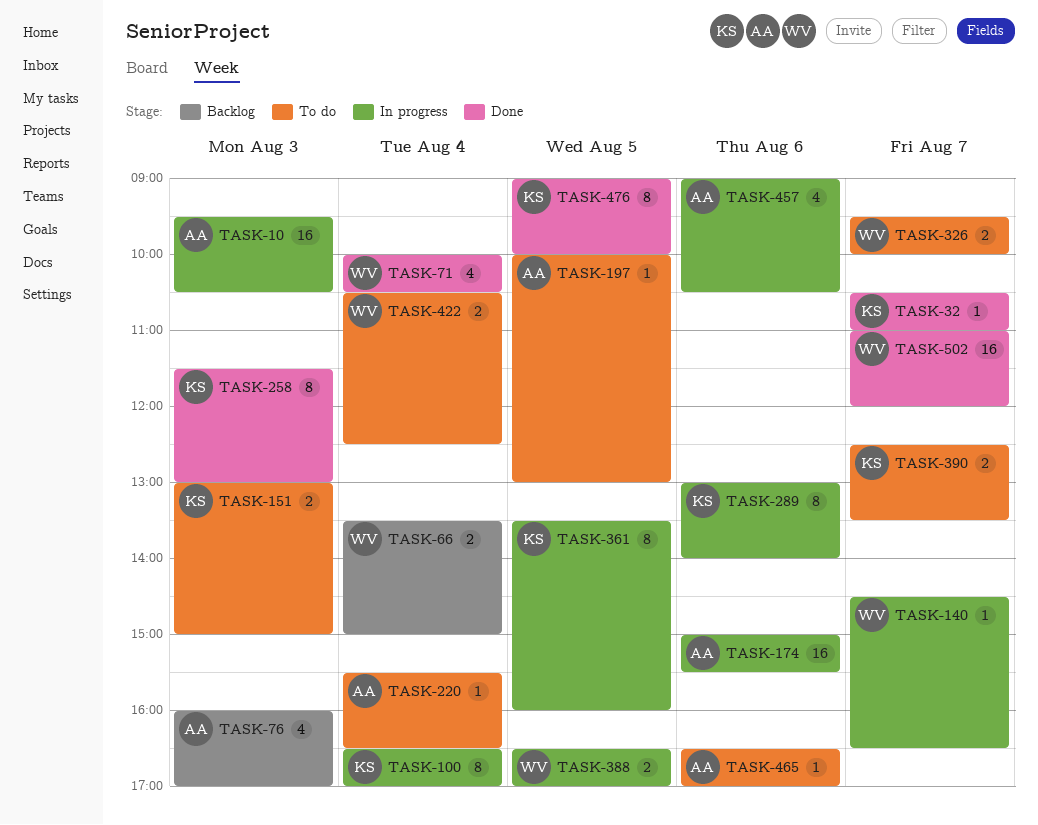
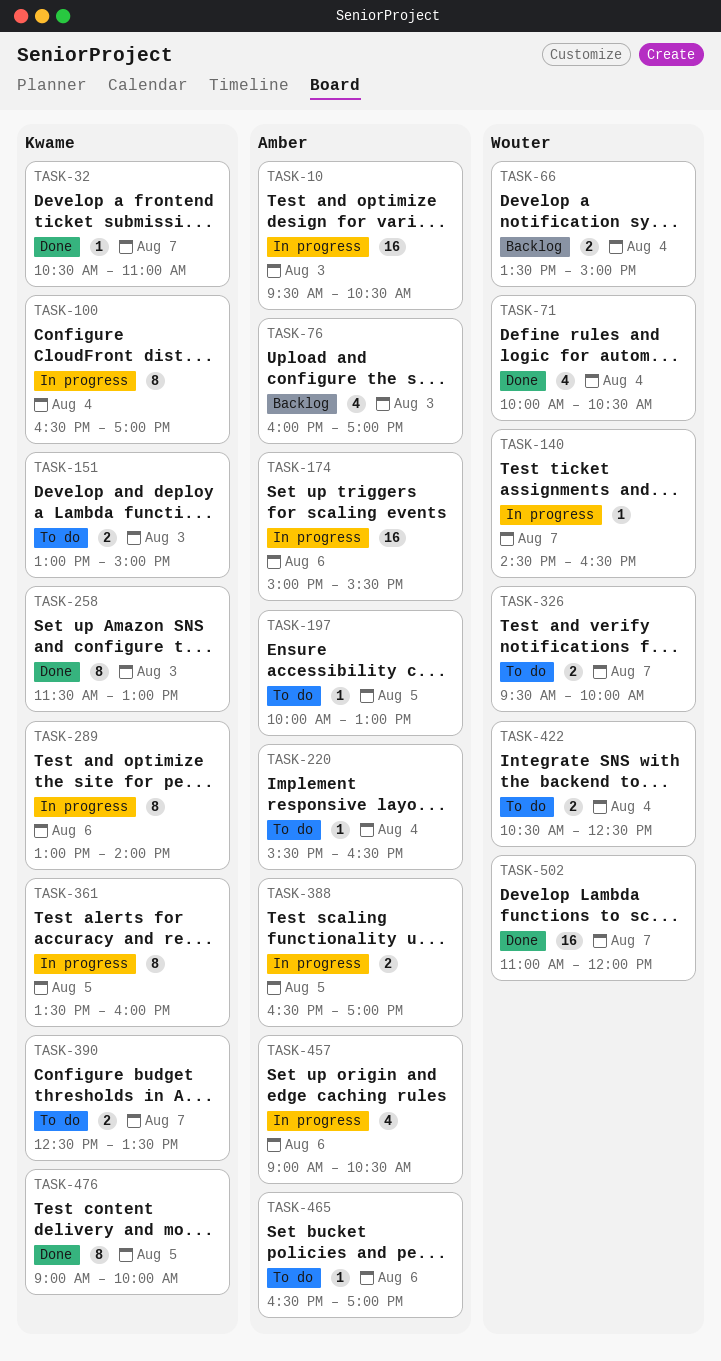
TASK-388, owner: Wouter -> Amber

